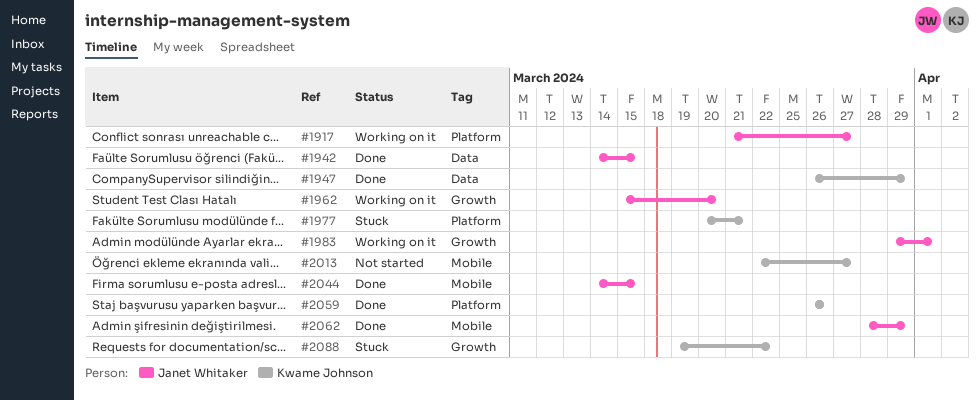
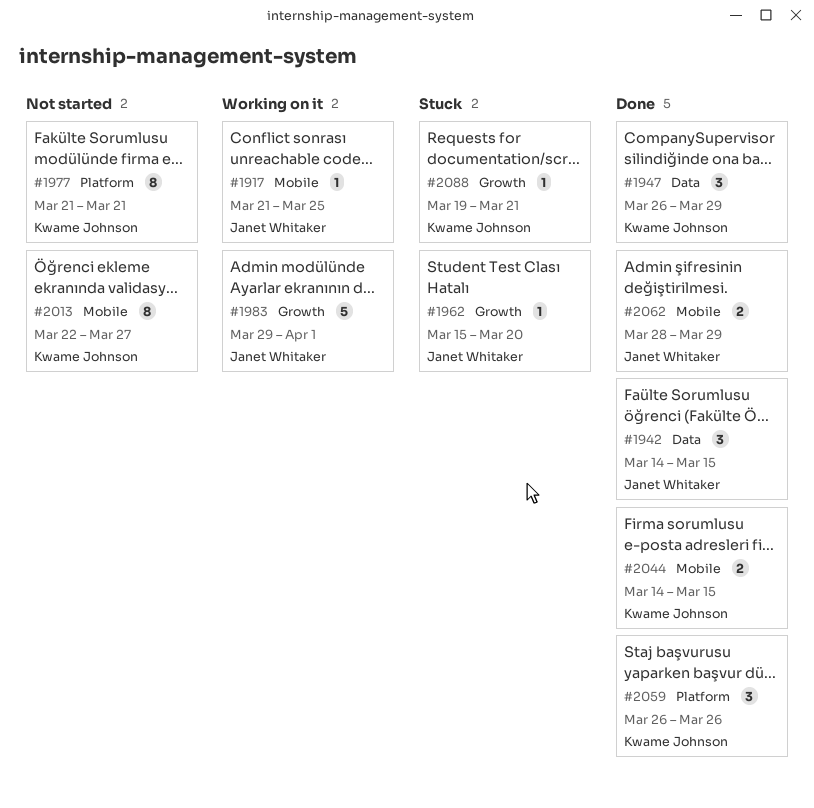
#1917, label: Platform -> Mobile
#1917, due: Mar 27 -> Mar 25
#1962, status: Working on it -> Stuck
#1977, status: Stuck -> Not started
#1977, start: Mar 20 -> Mar 21
#2044, owner: Janet Whitaker -> Kwame Johnson
#2088, due: Mar 22 -> Mar 21

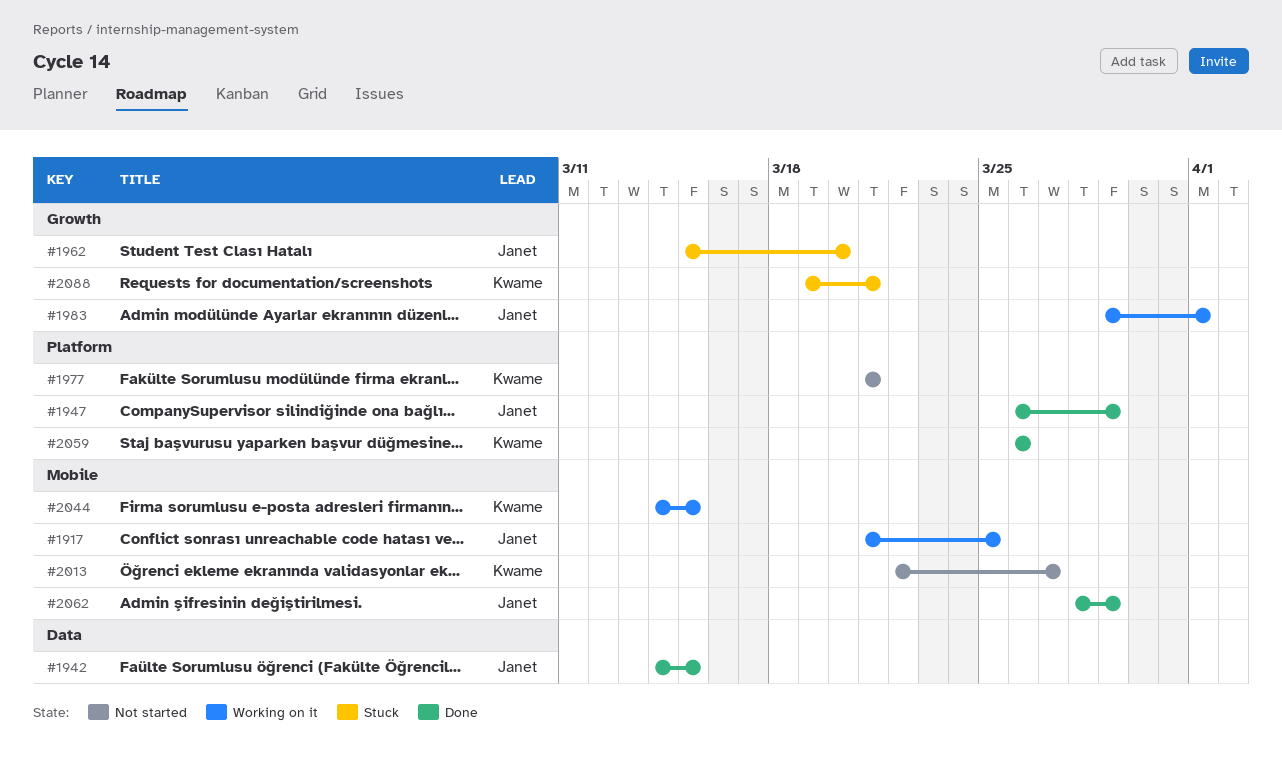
#1947, owner: Kwame Johnson -> Janet Whitaker
#1947, label: Data -> Platform
#2044, status: Done -> Working on it

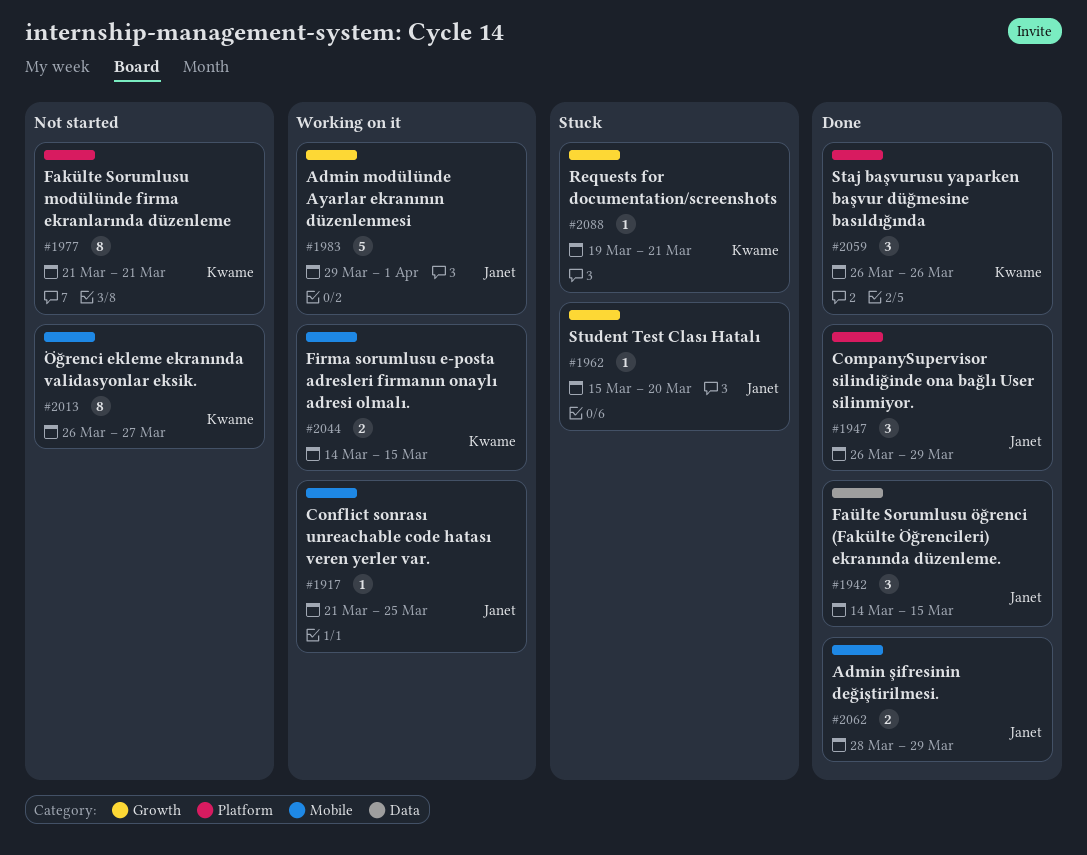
#2013, start: Mar 22 -> Mar 26

